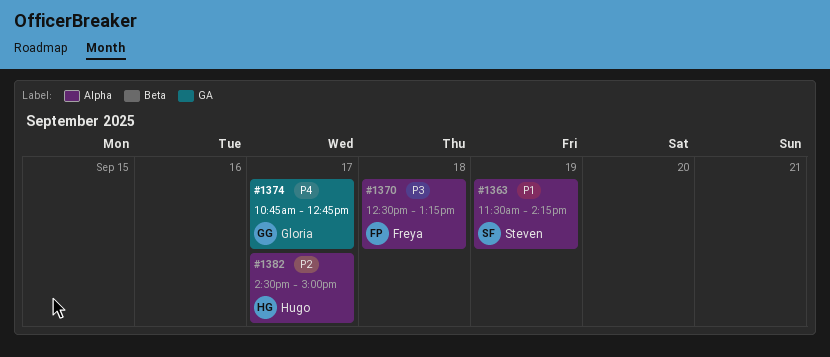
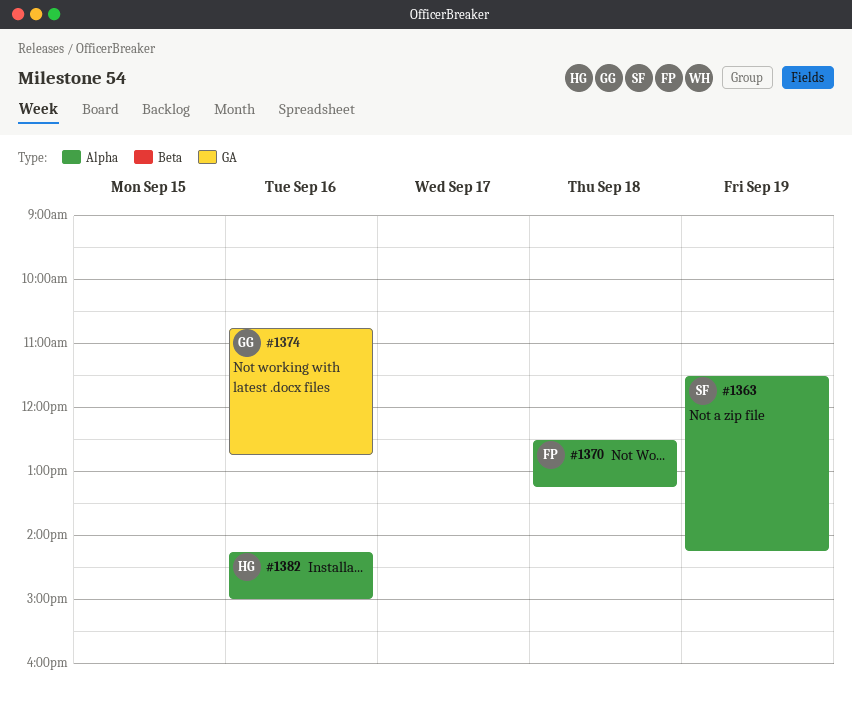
#1374, day: Sep 17 -> Sep 16
#1382, day: Sep 17 -> Sep 16
#1382, begins: 14:30 -> 14:15

